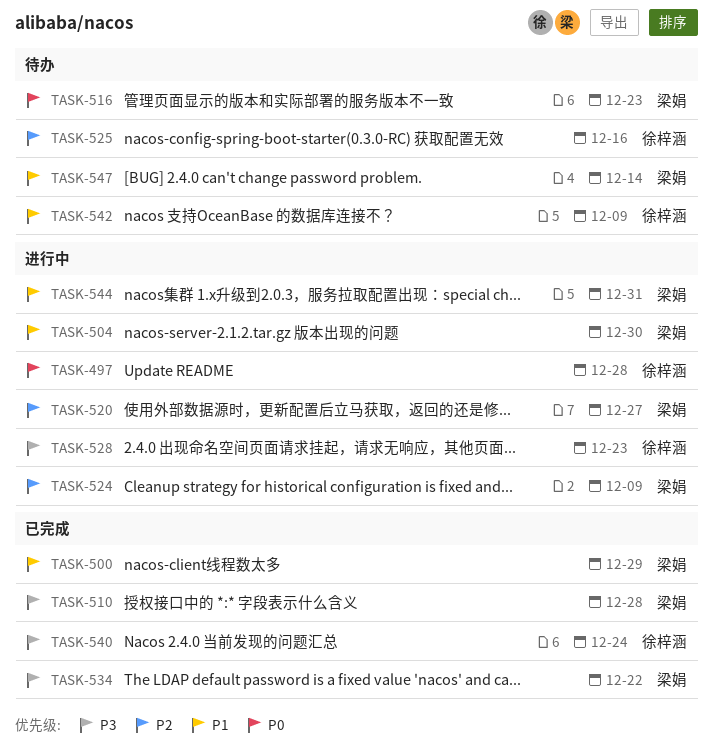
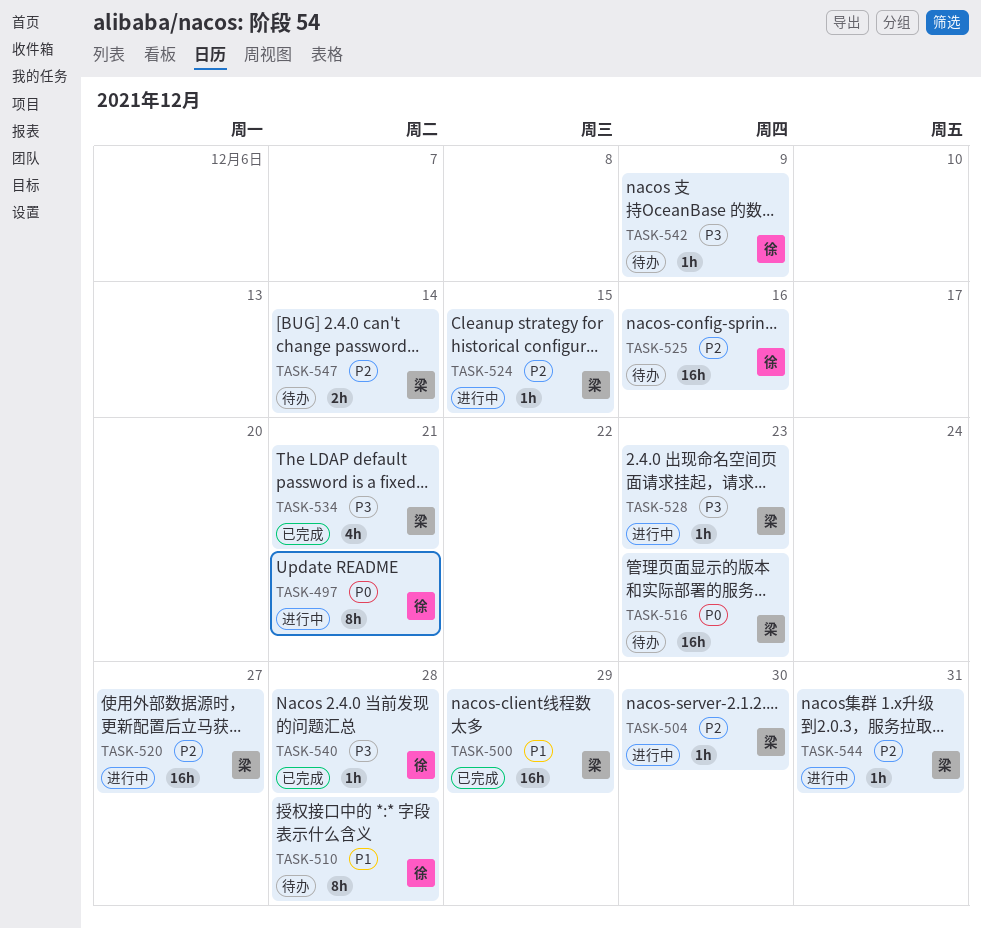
TASK-497, due: Dec 28 -> Dec 21
TASK-504, priority: P1 -> P2
TASK-510, status: 已完成 -> 待办
TASK-510, owner: 梁娟 -> 徐梓涵
TASK-510, priority: P3 -> P1
TASK-524, due: Dec 9 -> Dec 15
TASK-528, owner: 徐梓涵 -> 梁娟
TASK-534, due: Dec 22 -> Dec 21
TASK-540, due: Dec 24 -> Dec 28
TASK-542, priority: P1 -> P3
TASK-544, priority: P1 -> P2
TASK-547, priority: P1 -> P2

